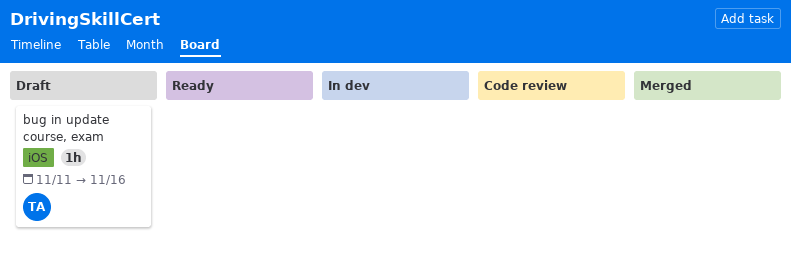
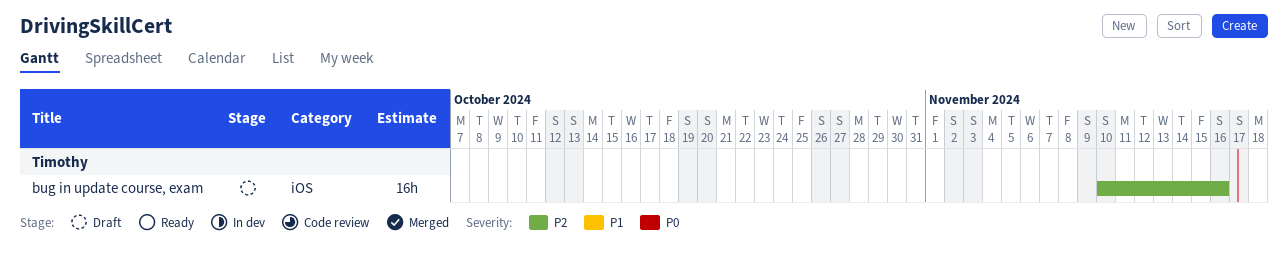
bug in update course, exam, estimate: 1h -> 16h
bug in update course, exam, start: Nov 11 -> Nov 10

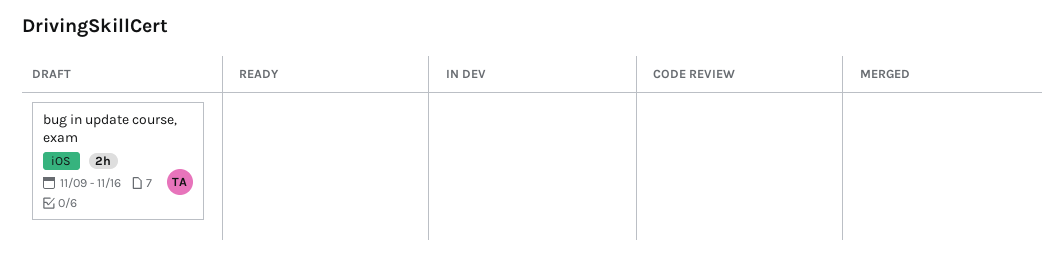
bug in update course, exam, estimate: 16h -> 2h
bug in update course, exam, start: Nov 10 -> Nov 9

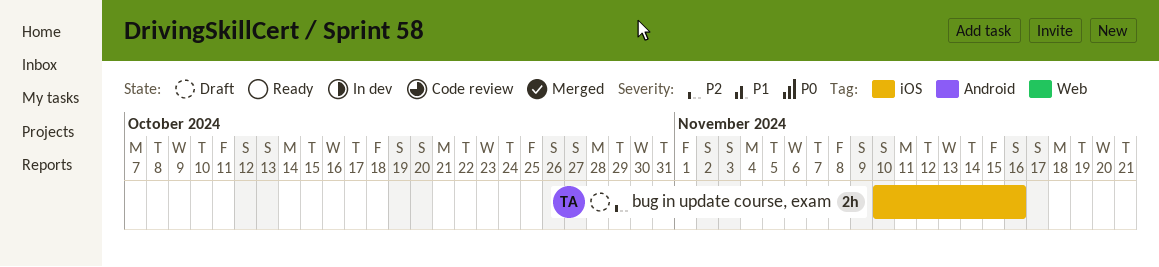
bug in update course, exam, start: Nov 9 -> Nov 10

